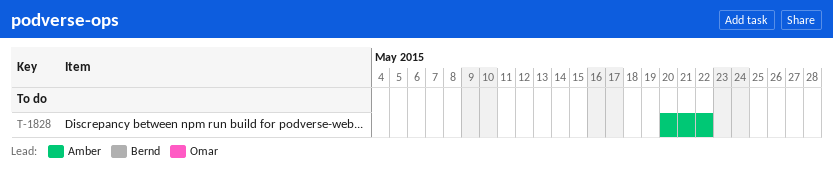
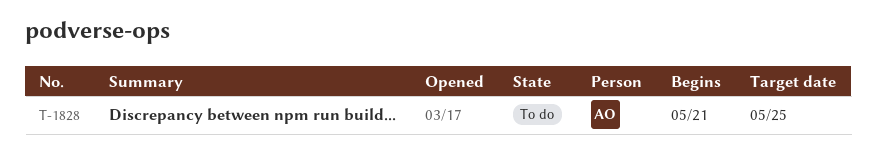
T-1828, start: May 20 -> May 21
T-1828, due: May 22 -> May 25

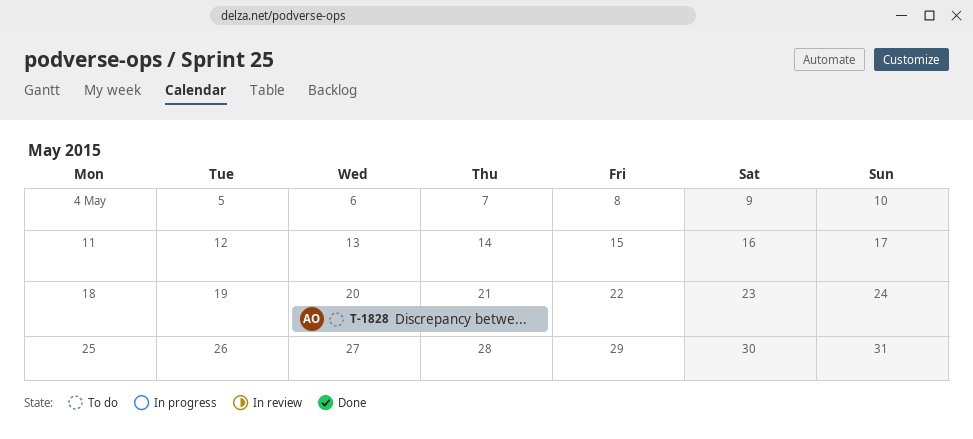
T-1828, start: May 21 -> May 20
T-1828, due: May 25 -> May 21

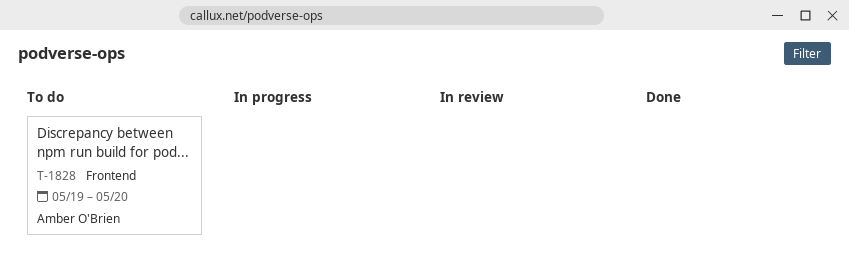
T-1828, start: May 20 -> May 19
T-1828, due: May 21 -> May 20

